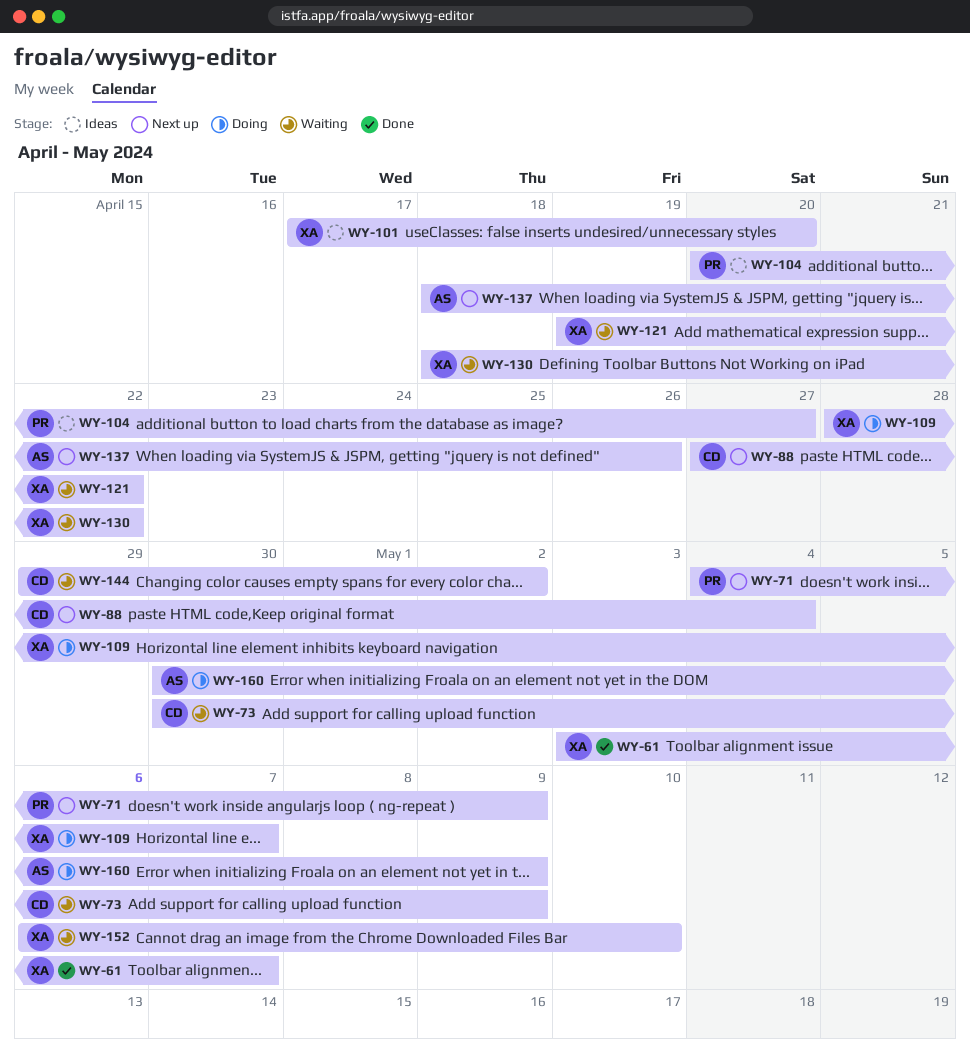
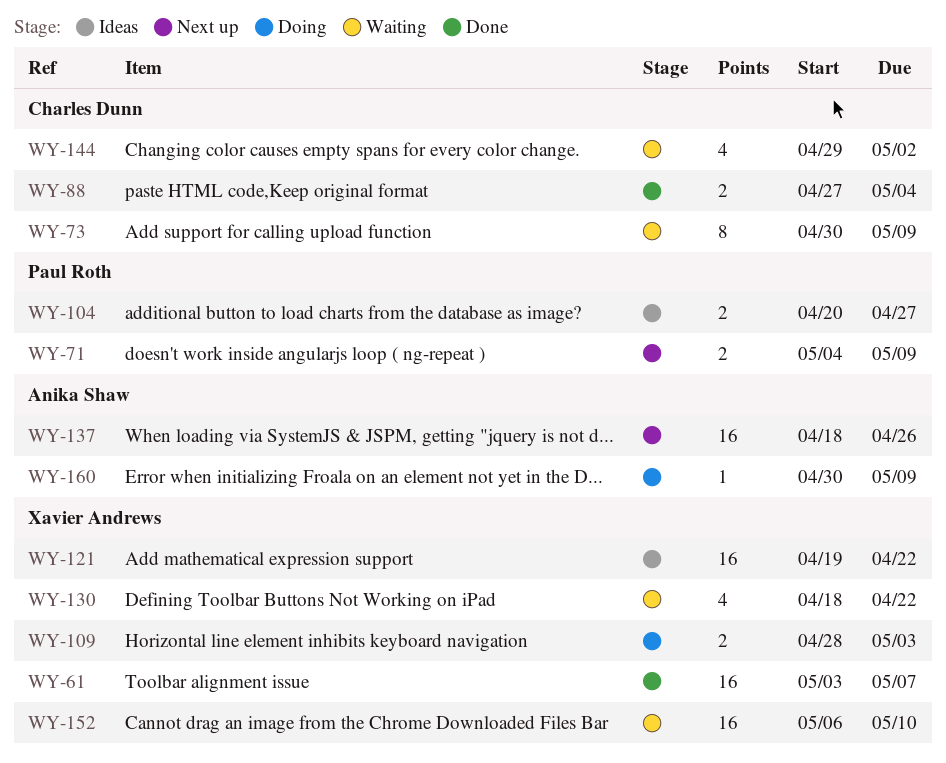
WY-88, status: Next up -> Done
WY-101: present -> none
WY-109, due: May 7 -> May 3
WY-121, status: Waiting -> Ideas

